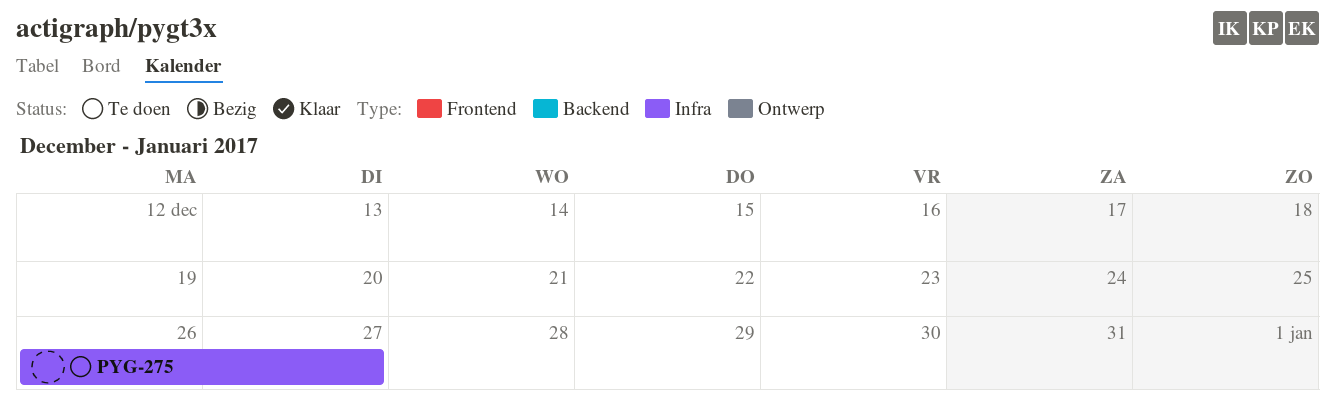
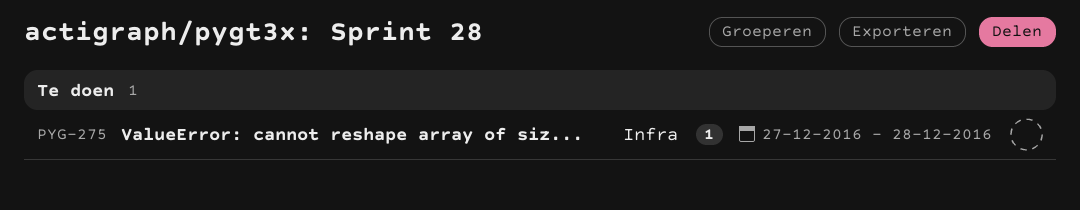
PYG-275, start: Dec 26 -> Dec 27
PYG-275, due: Dec 27 -> Dec 28

